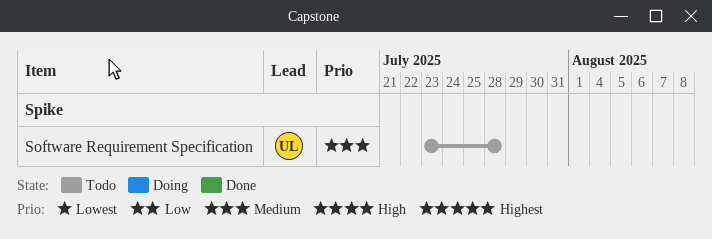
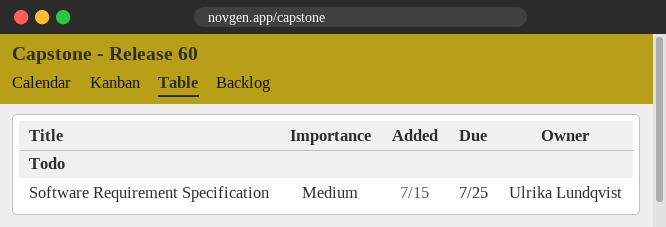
Software Requirement Specification, due: Jul 28 -> Jul 25

